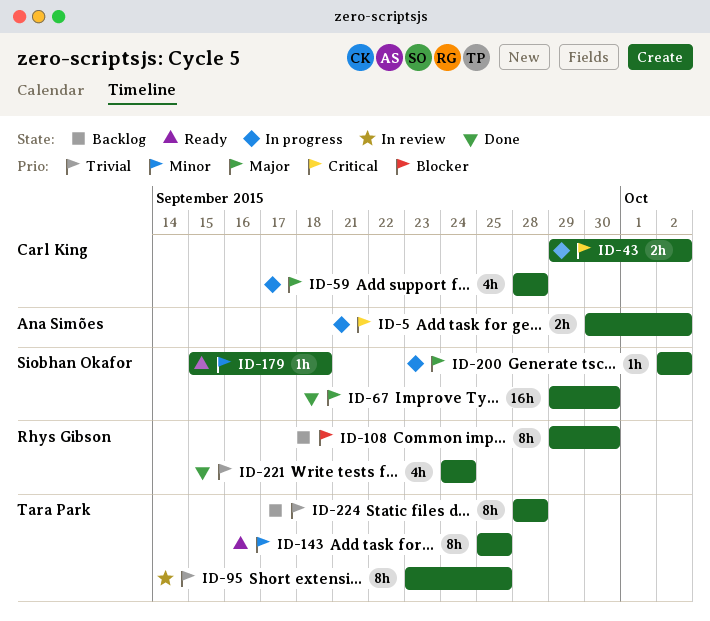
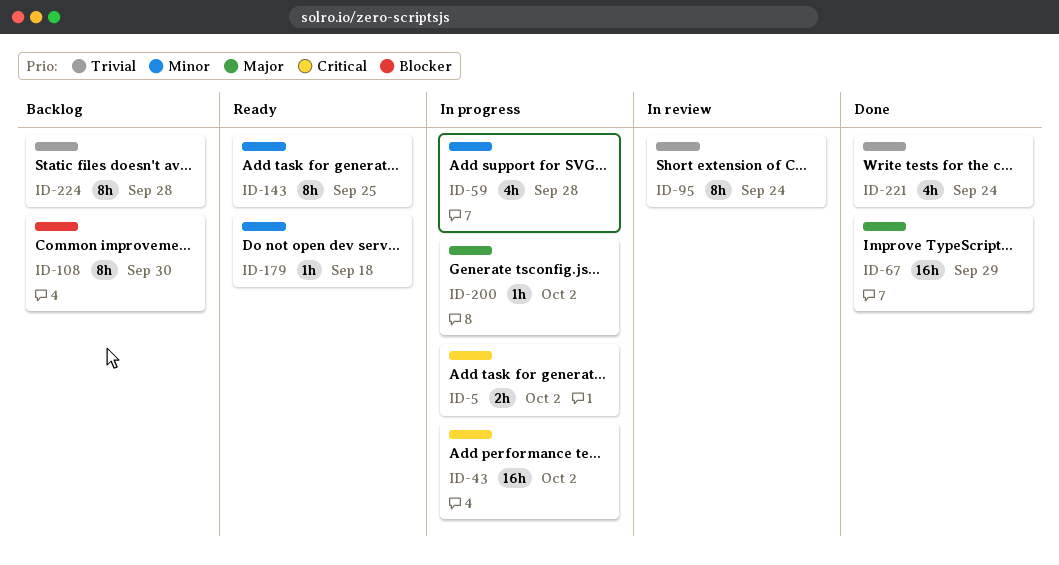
ID-43, estimate: 2h -> 16h
ID-59, priority: Major -> Minor
ID-67, due: Sep 30 -> Sep 29
ID-95, due: Sep 25 -> Sep 24

